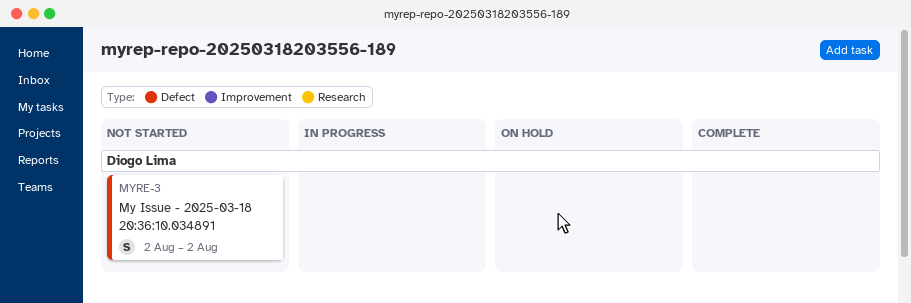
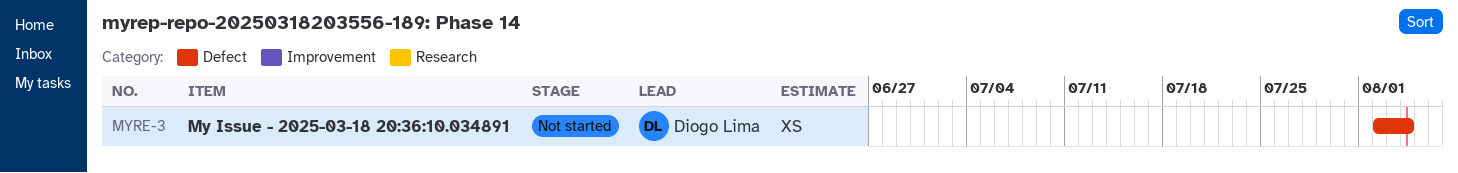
MYRE-3, estimate: S -> XS
MYRE-3, due: Aug 2 -> Aug 4

